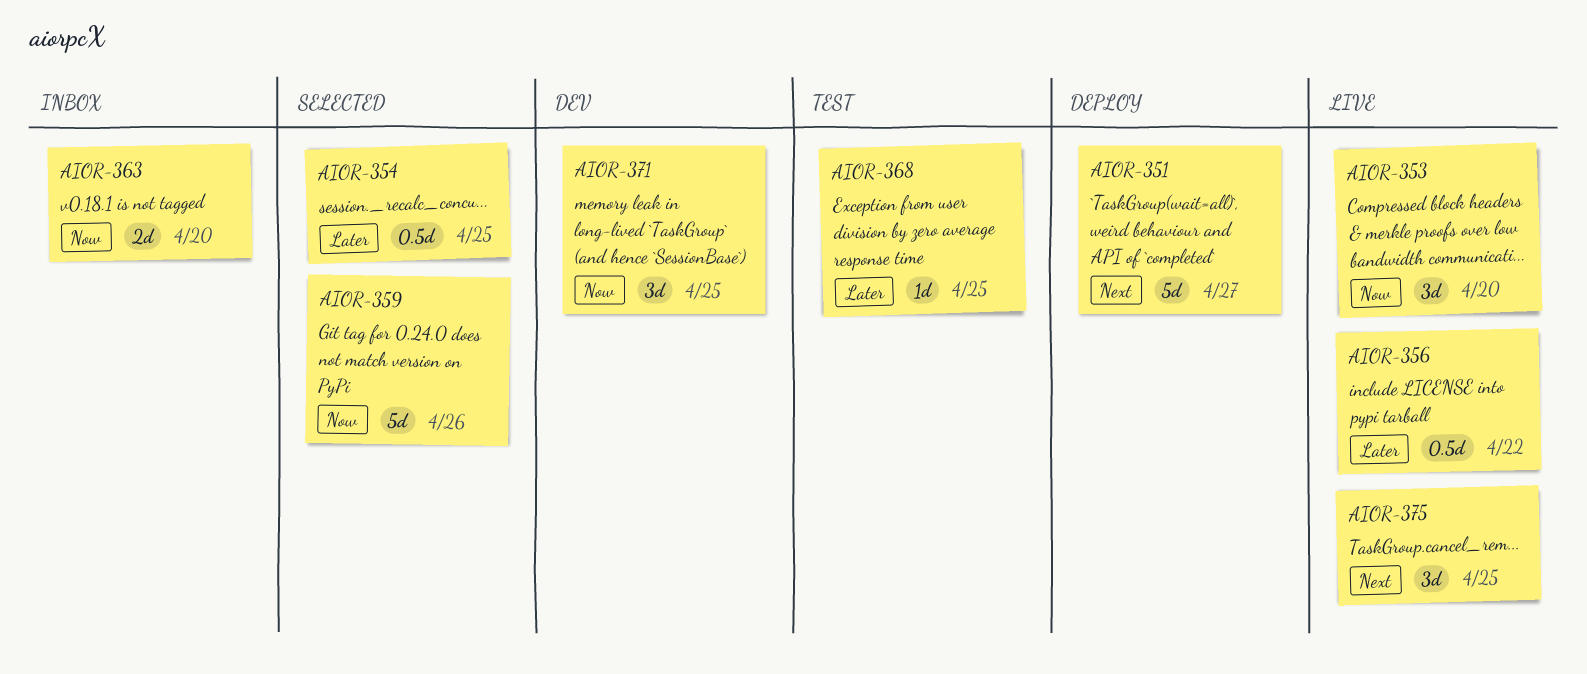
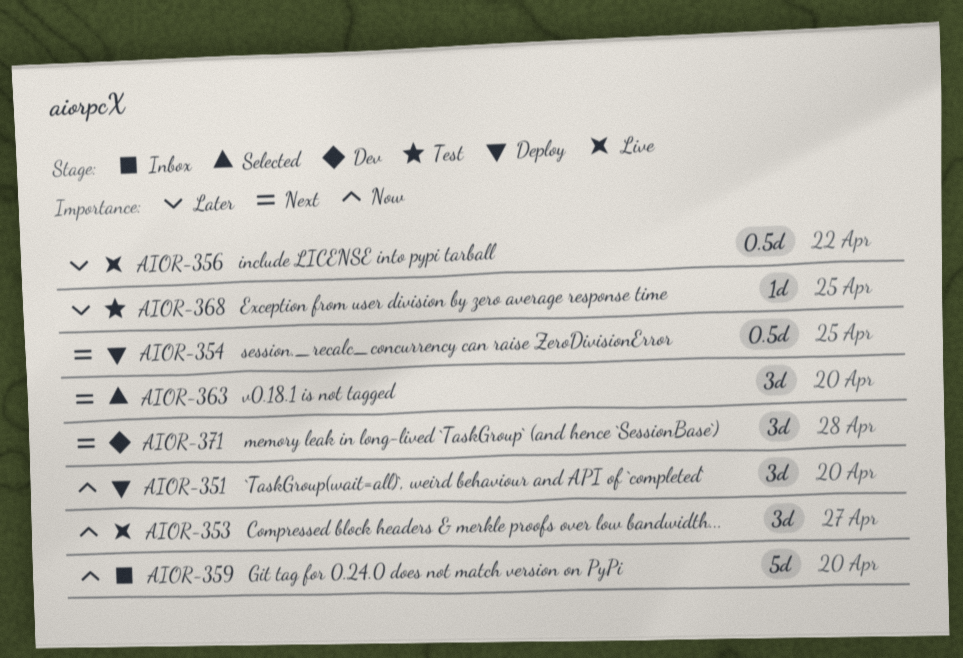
AIOR-351, priority: Next -> Now
AIOR-351, estimate: 5d -> 3d
AIOR-351, due: Apr 27 -> Apr 20
AIOR-353, due: Apr 20 -> Apr 27
AIOR-354, status: Selected -> Deploy
AIOR-354, priority: Later -> Next
AIOR-359, status: Selected -> Inbox
AIOR-359, due: Apr 26 -> Apr 20
AIOR-363, status: Inbox -> Selected
AIOR-363, priority: Now -> Next
AIOR-363, estimate: 2d -> 3d
AIOR-371, priority: Now -> Next
AIOR-371, due: Apr 25 -> Apr 28
AIOR-375: present -> none

